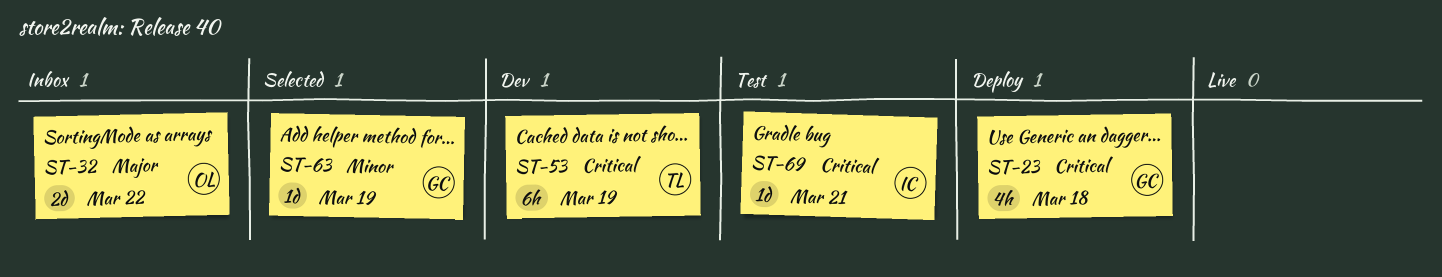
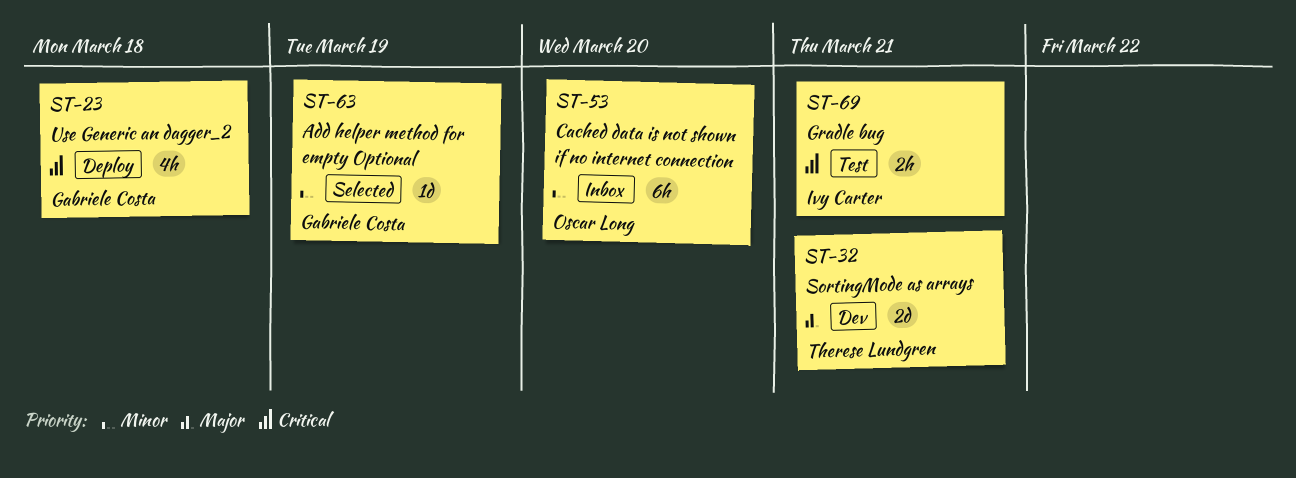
ST-32, status: Inbox -> Dev
ST-32, owner: Oscar Long -> Therese Lundgren
ST-32, due: Mar 22 -> Mar 21
ST-53, status: Dev -> Inbox
ST-53, owner: Therese Lundgren -> Oscar Long
ST-53, priority: Critical -> Minor
ST-53, due: Mar 19 -> Mar 20
ST-69, estimate: 1d -> 2h

